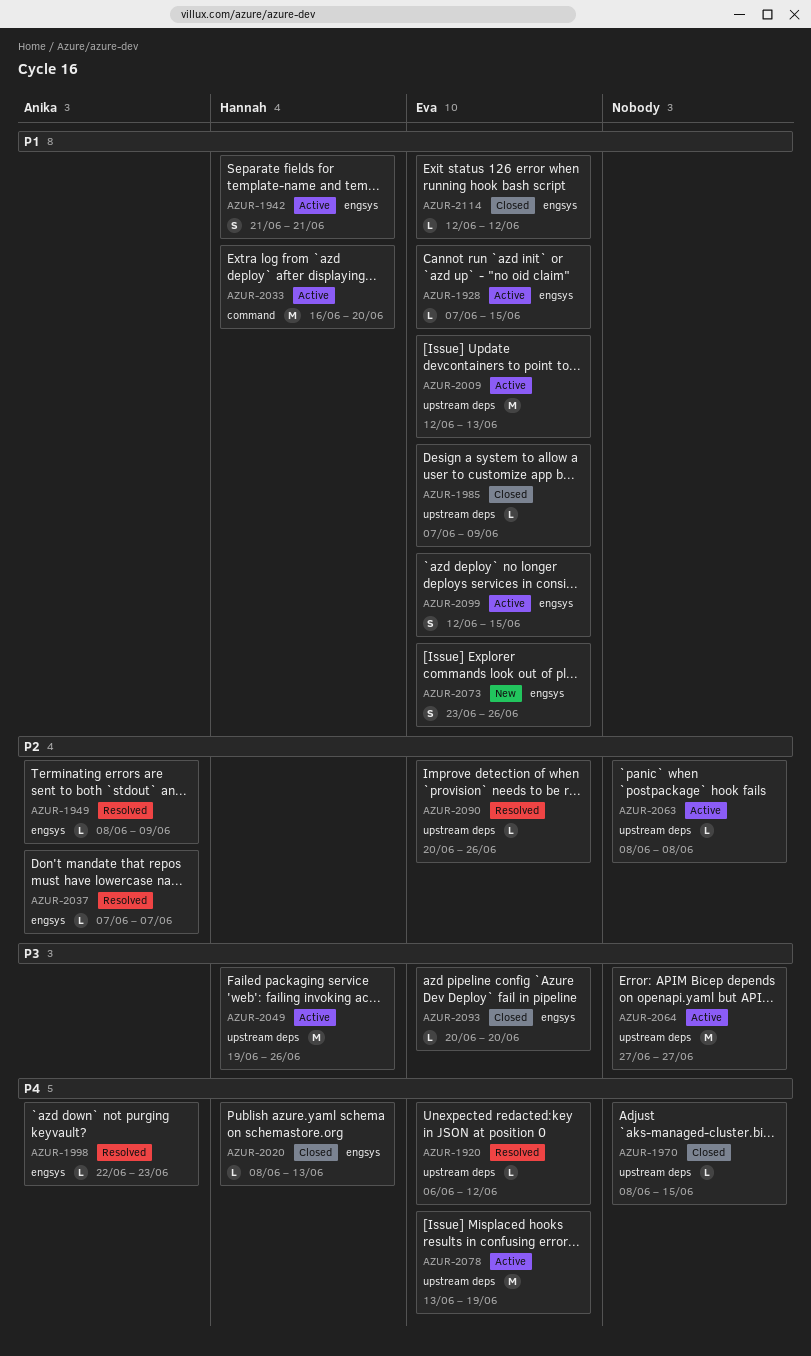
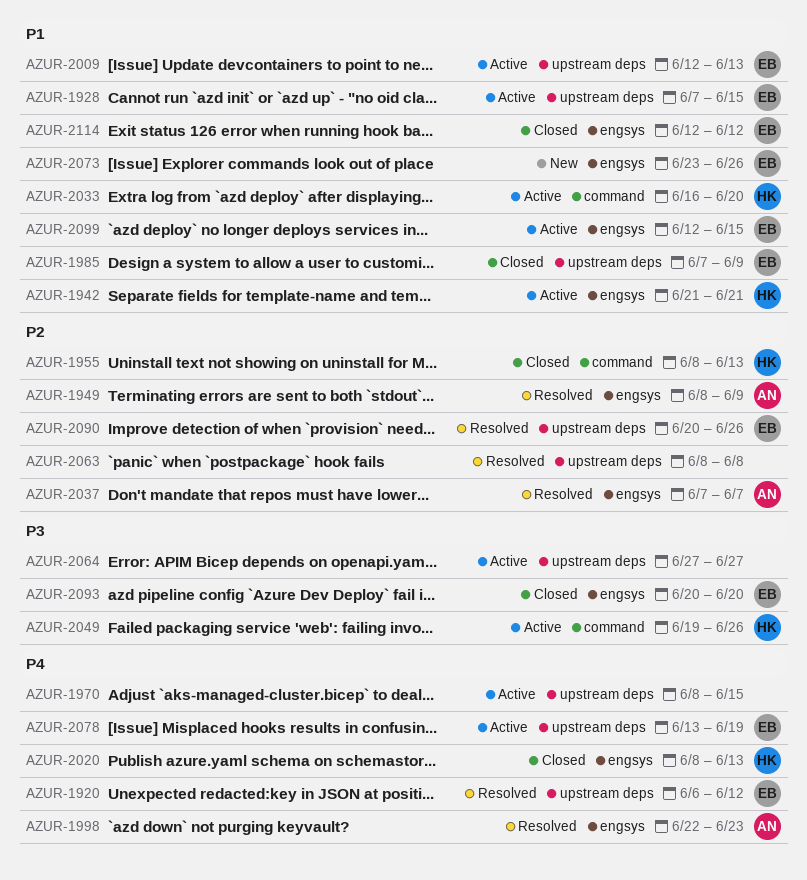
AZUR-1928, label: engsys -> upstream deps
AZUR-1955: none -> present
AZUR-1970, status: Closed -> Active
AZUR-2049, label: upstream deps -> command
AZUR-2063, status: Active -> Resolved

